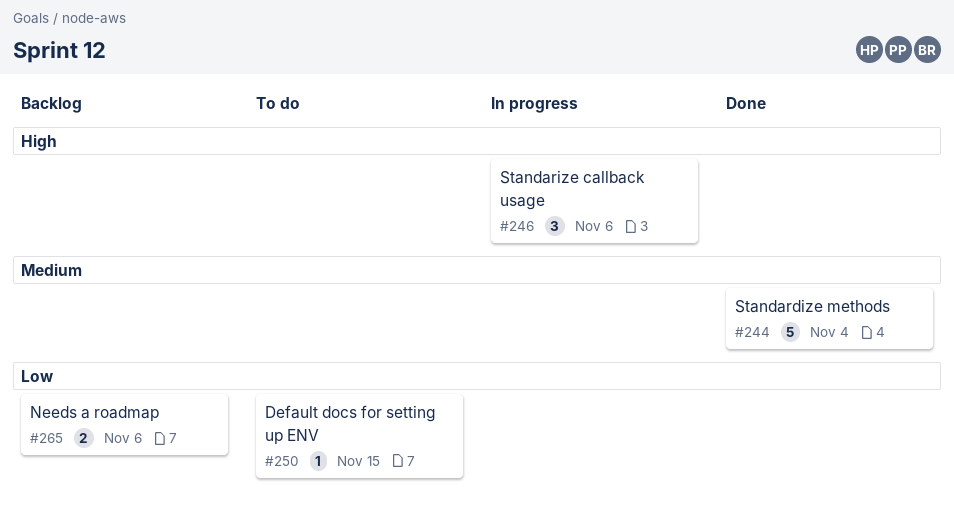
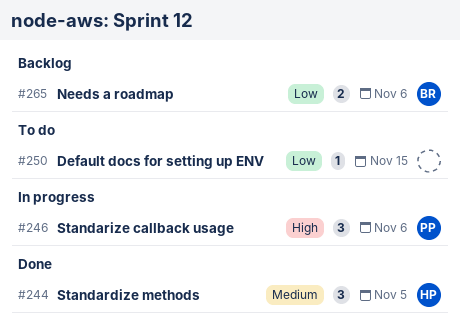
#244, estimate: 5 -> 3
#244, due: Nov 4 -> Nov 5

